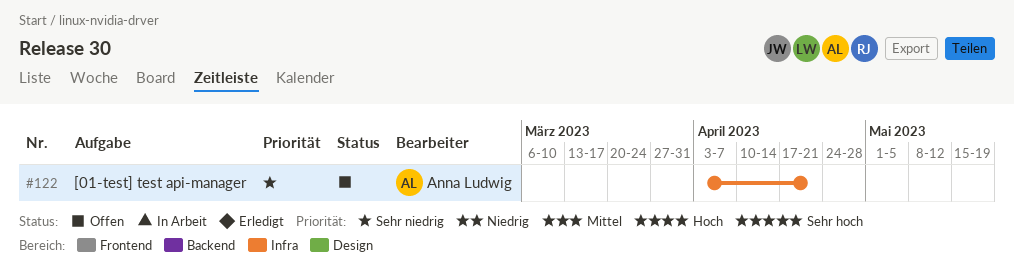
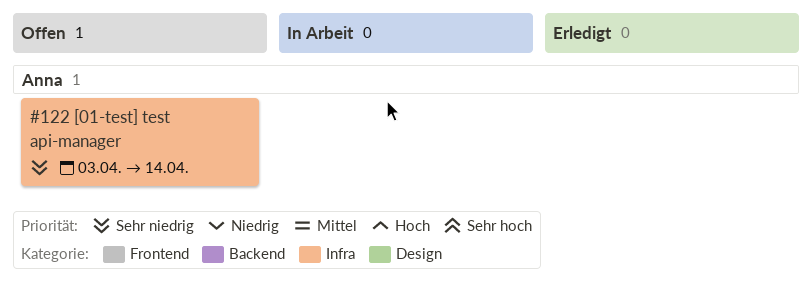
#122, due: Apr 21 -> Apr 14

